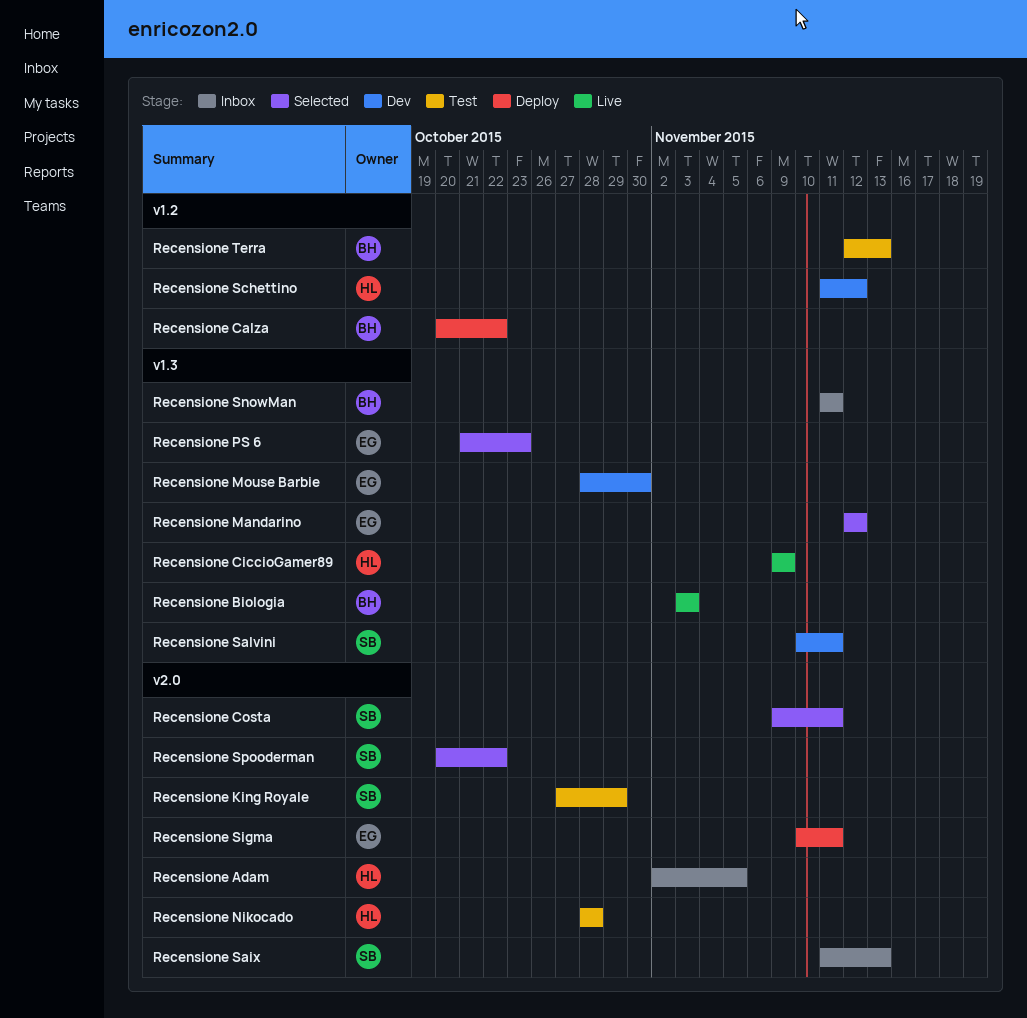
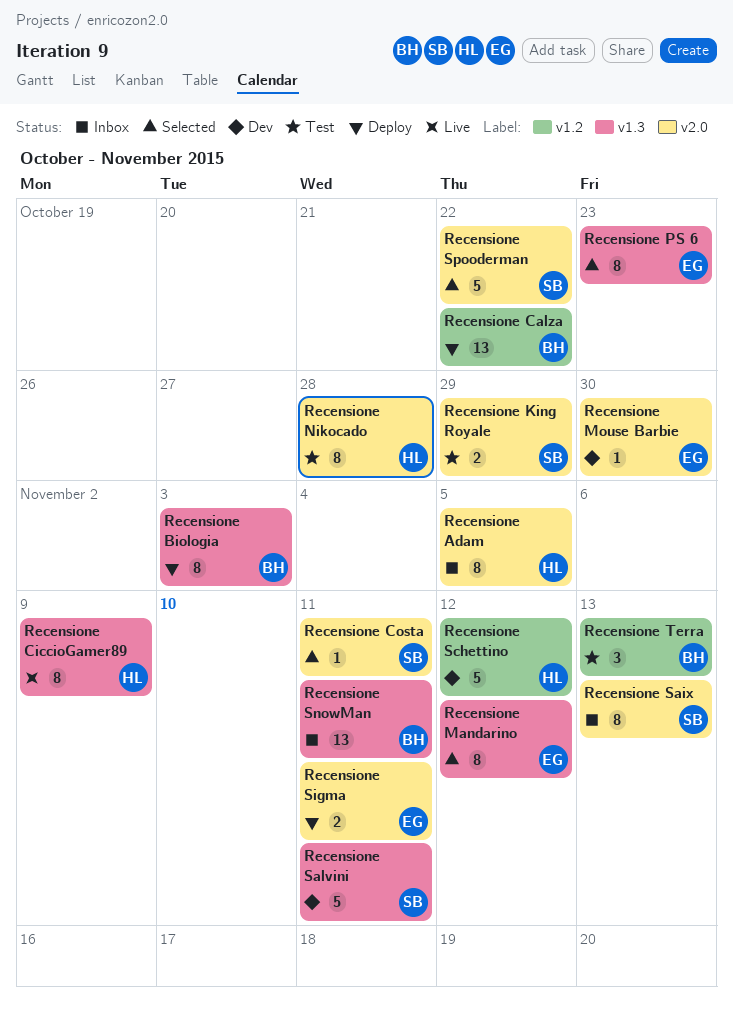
Recensione Biologia, status: Live -> Deploy
Recensione Mouse Barbie, label: v1.3 -> v2.0

